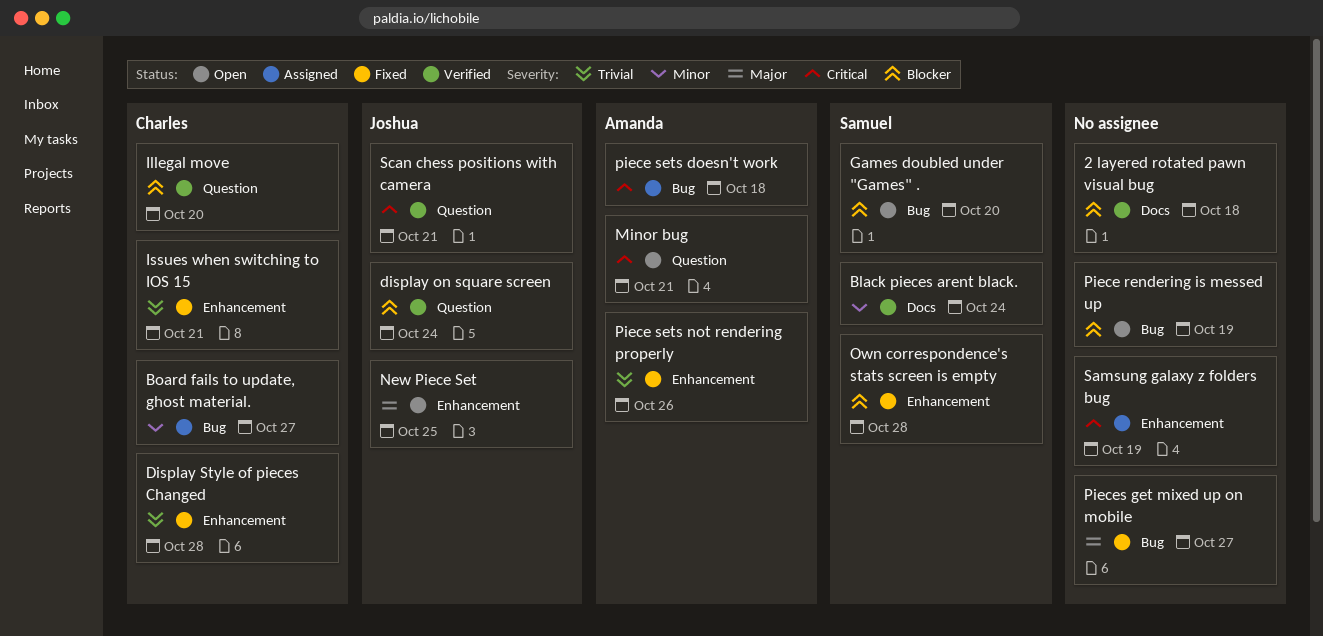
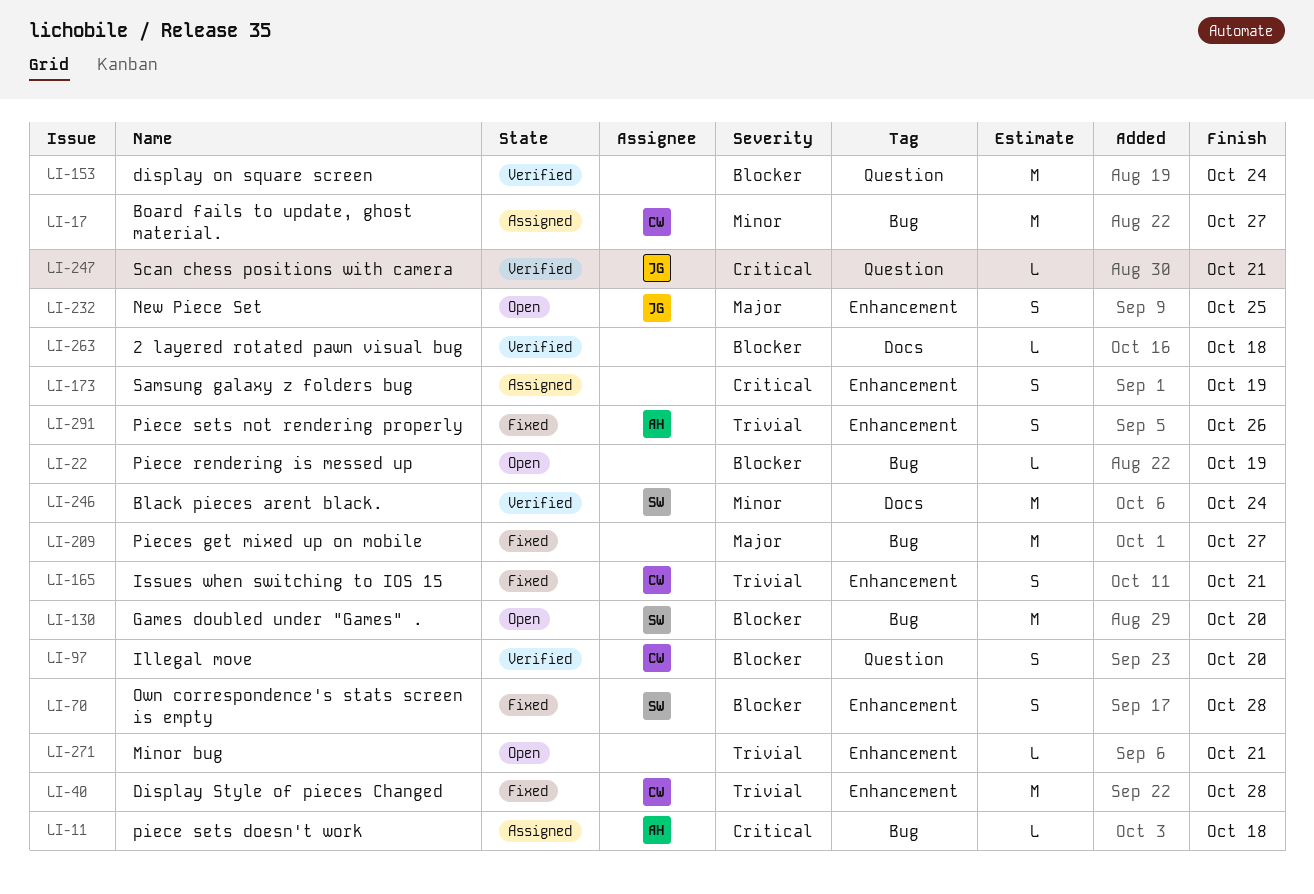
display on square screen, owner: Joshua -> none
Minor bug, owner: Amanda -> none
Minor bug, priority: Critical -> Trivial
Minor bug, label: Question -> Enhancement

